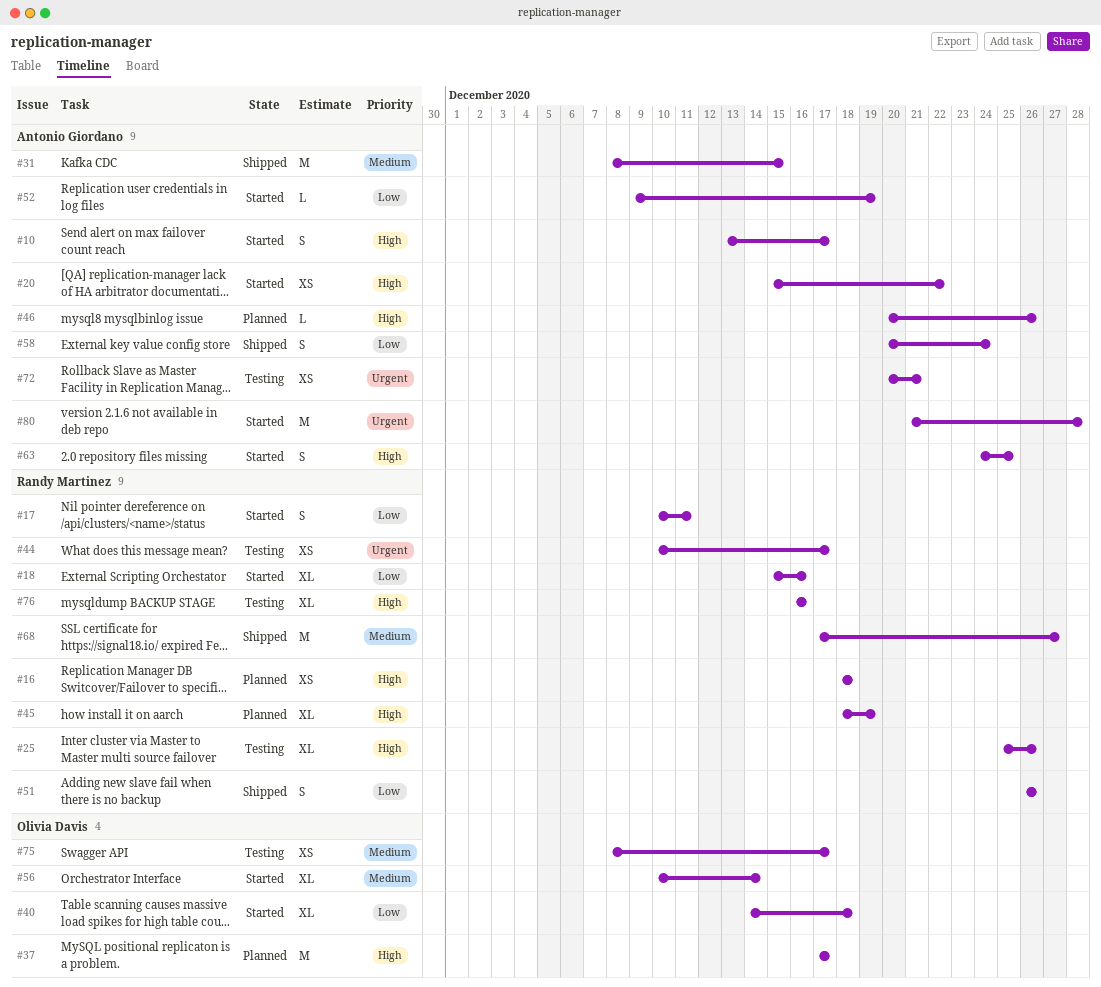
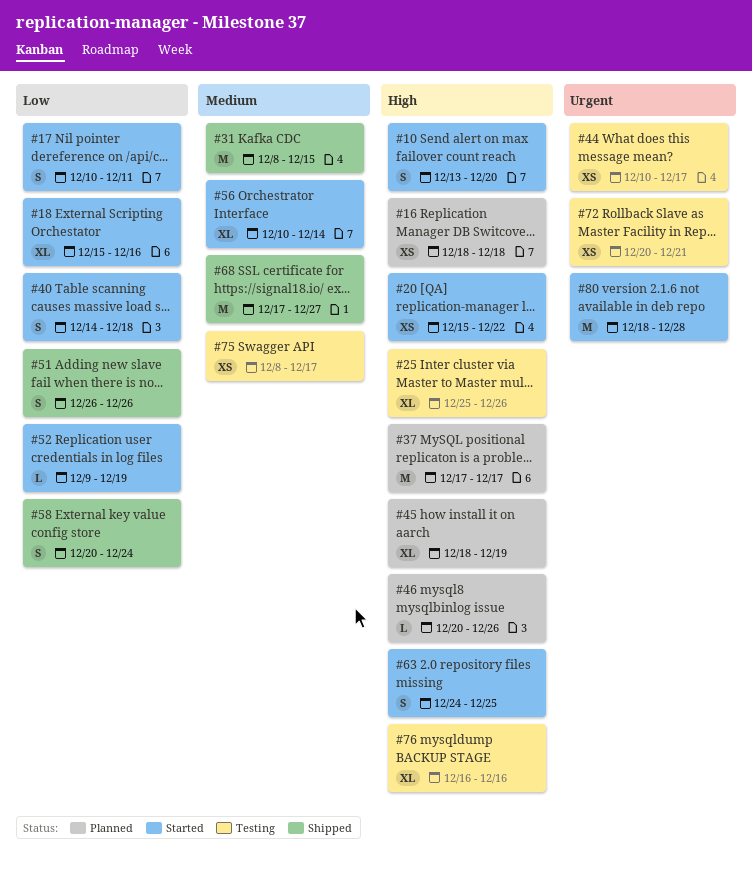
#10, due: Dec 17 -> Dec 20
#40, estimate: XL -> S
#80, start: Dec 21 -> Dec 18

